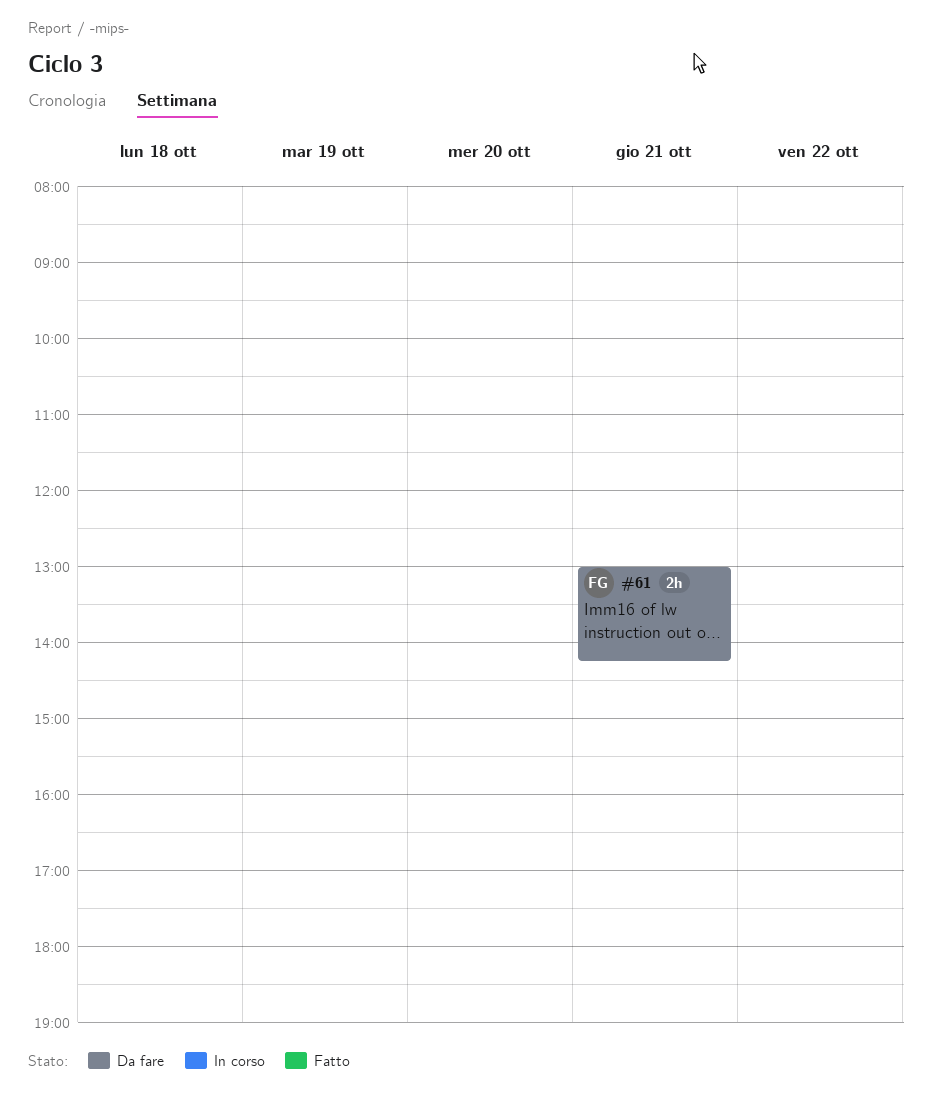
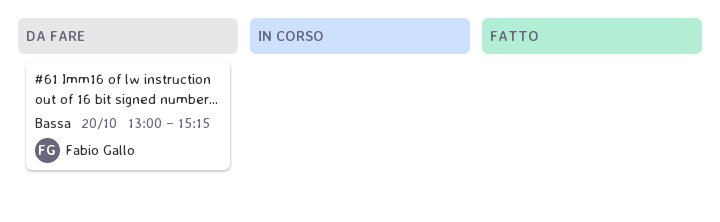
#61, day: Oct 21 -> Oct 20
#61, ends: 14:15 -> 15:15

